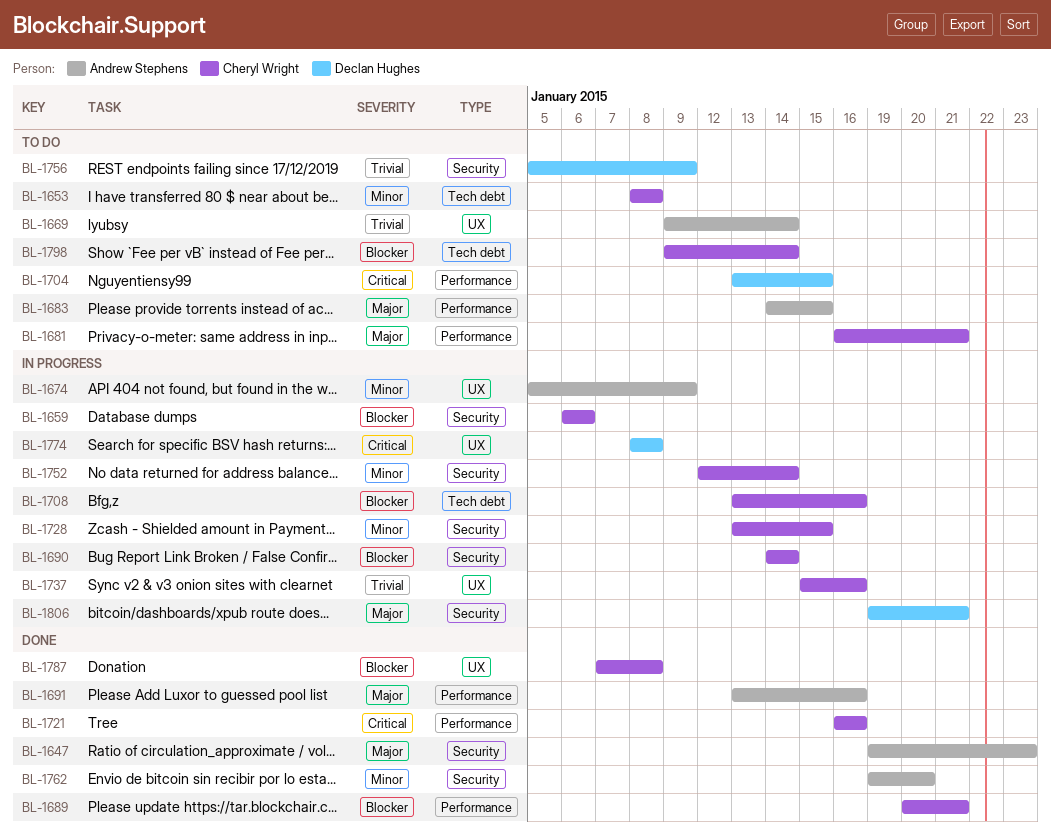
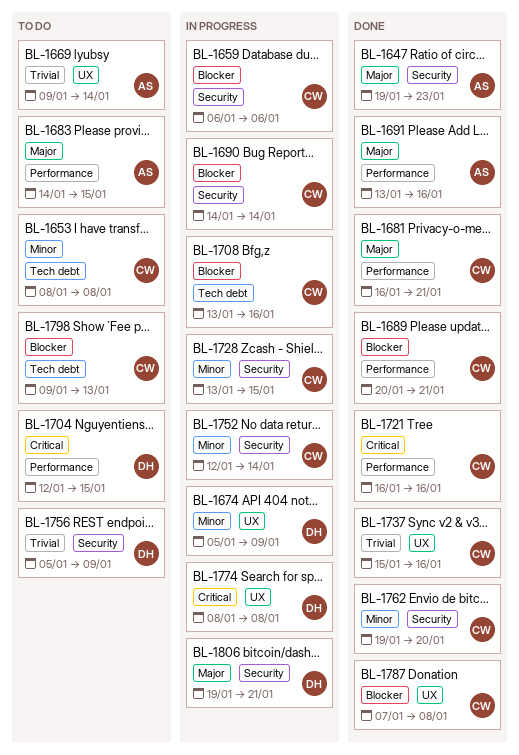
BL-1674, owner: Andrew Stephens -> Declan Hughes
BL-1681, status: To do -> Done
BL-1704, start: Jan 13 -> Jan 12
BL-1737, status: In progress -> Done
BL-1762, owner: Andrew Stephens -> Cheryl Wright
BL-1798, due: Jan 14 -> Jan 13

